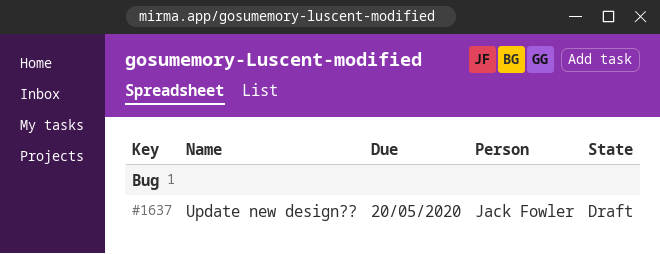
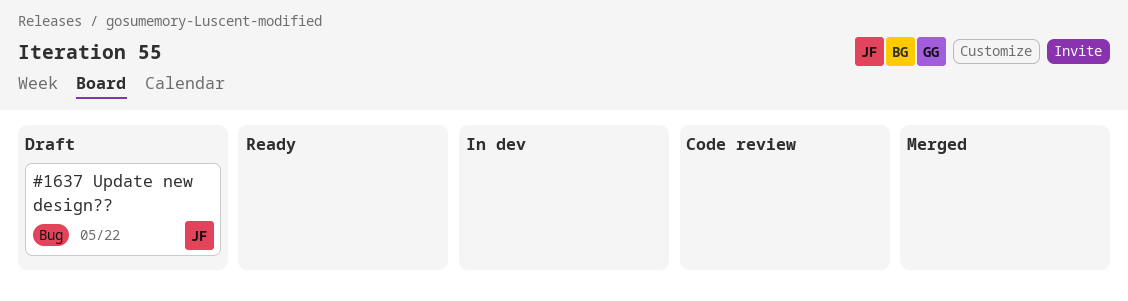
#1637, due: May 20 -> May 22

